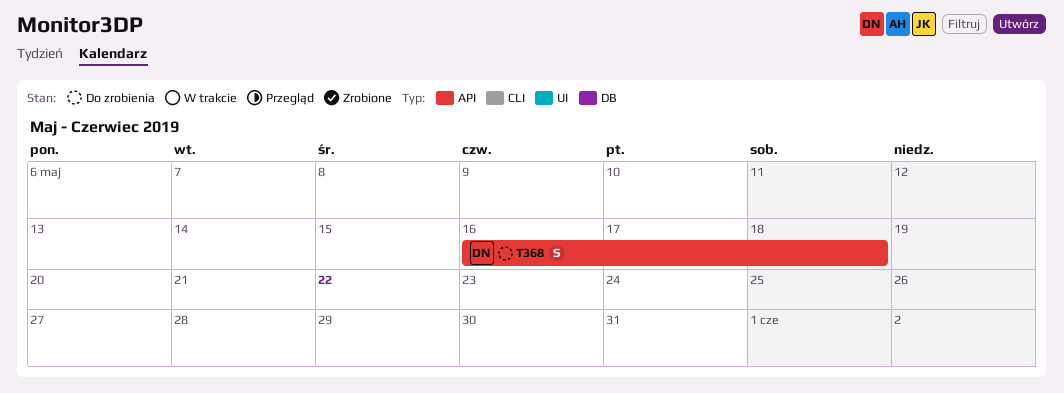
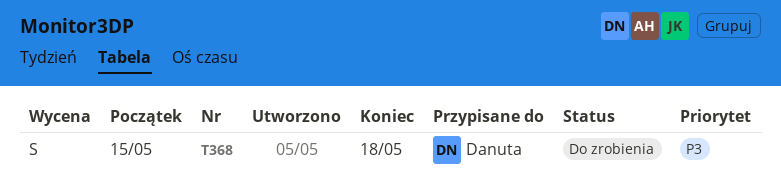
T368, start: May 16 -> May 15

